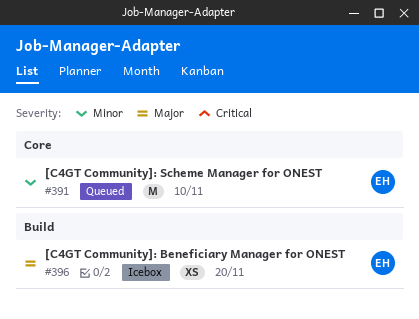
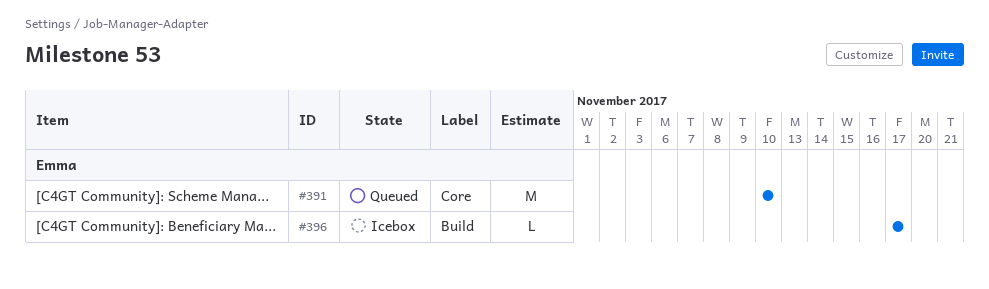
#396, estimate: XS -> L
#396, due: Nov 20 -> Nov 17

